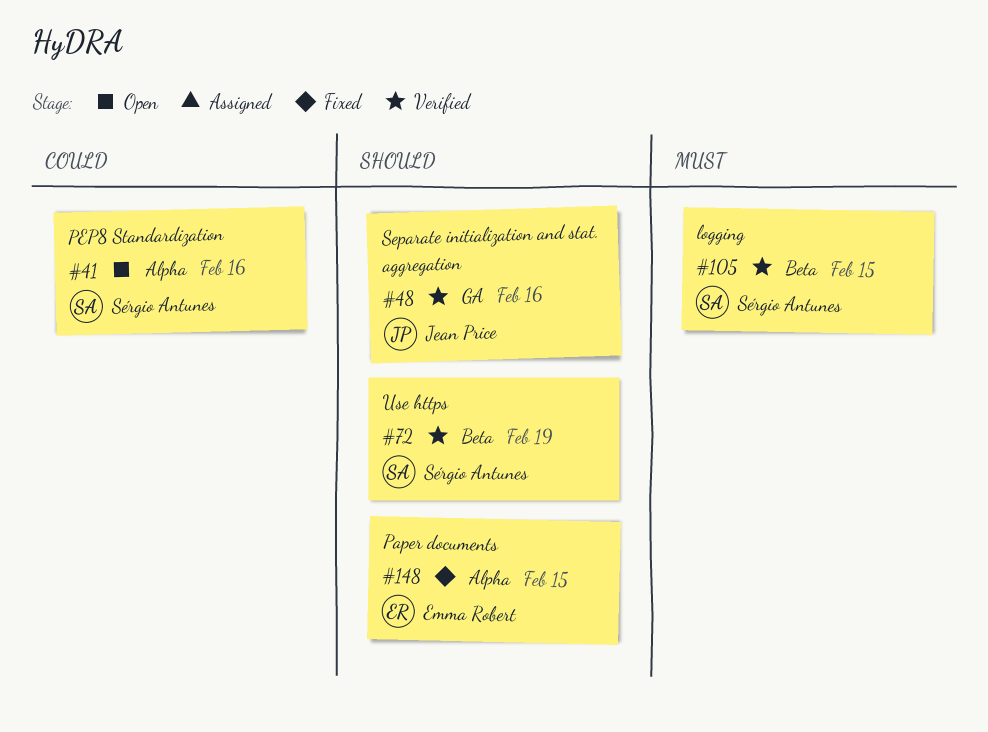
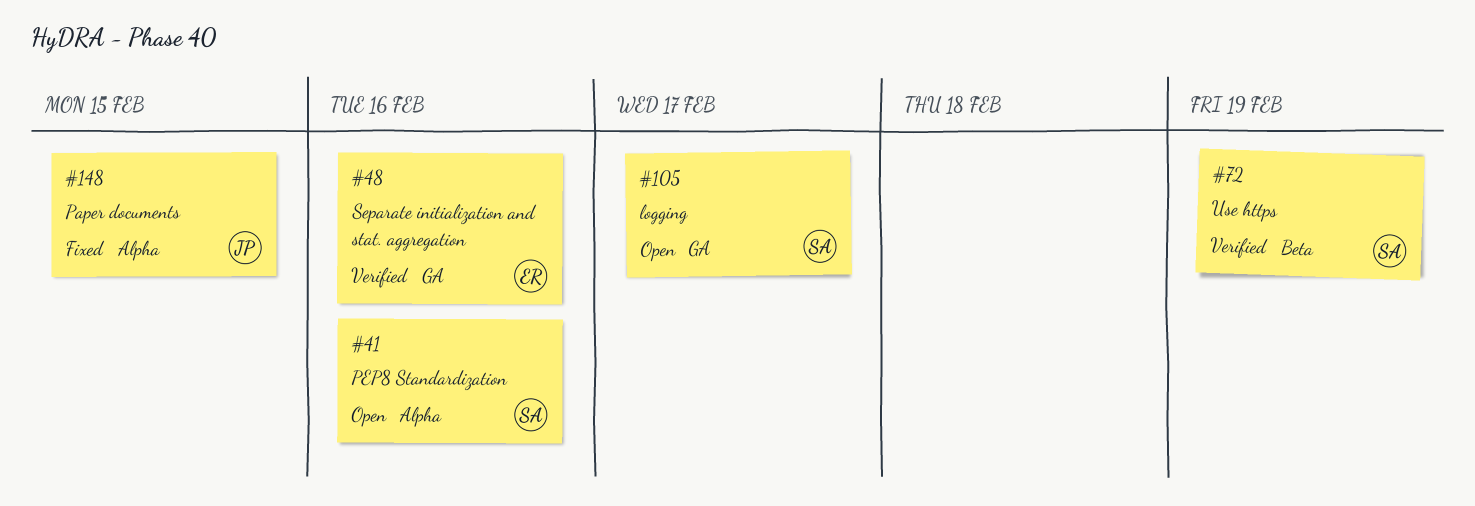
#48, owner: Jean Price -> Emma Robert
#105, status: Verified -> Open
#105, label: Beta -> GA
#105, due: Feb 15 -> Feb 17
#148, owner: Emma Robert -> Jean Price

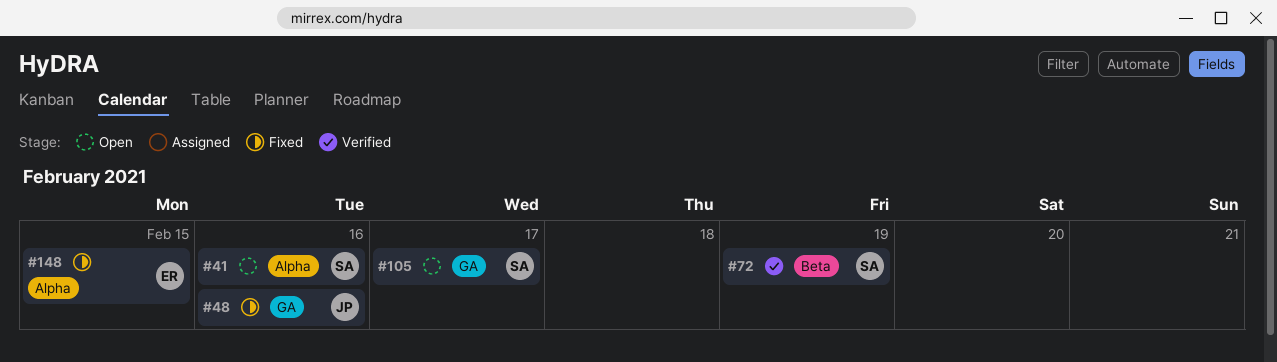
#48, status: Verified -> Fixed
#48, owner: ER -> JP
#148, owner: JP -> ER

